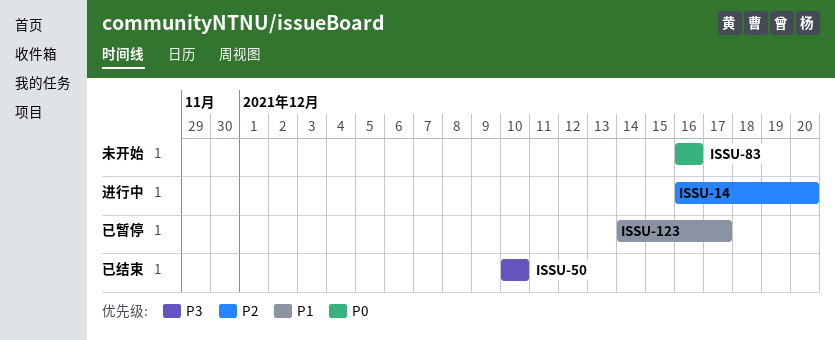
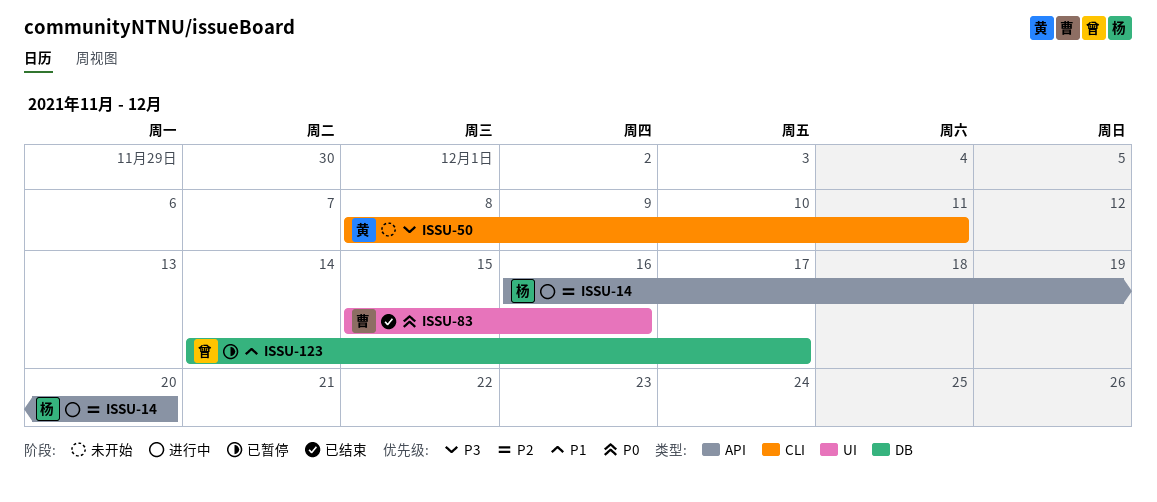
ISSU-50, status: 已结束 -> 未开始
ISSU-50, start: Dec 10 -> Dec 8
ISSU-50, due: Dec 10 -> Dec 11
ISSU-83, status: 未开始 -> 已结束
ISSU-83, start: Dec 16 -> Dec 15

